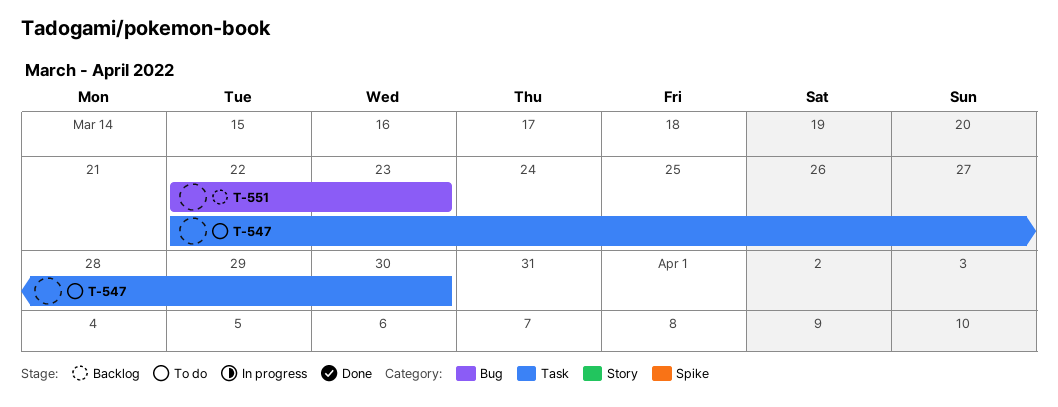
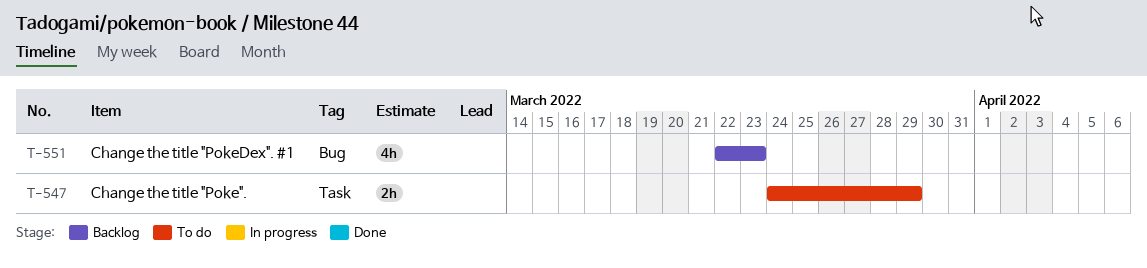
T-547, start: Mar 22 -> Mar 24
T-547, due: Mar 30 -> Mar 29

